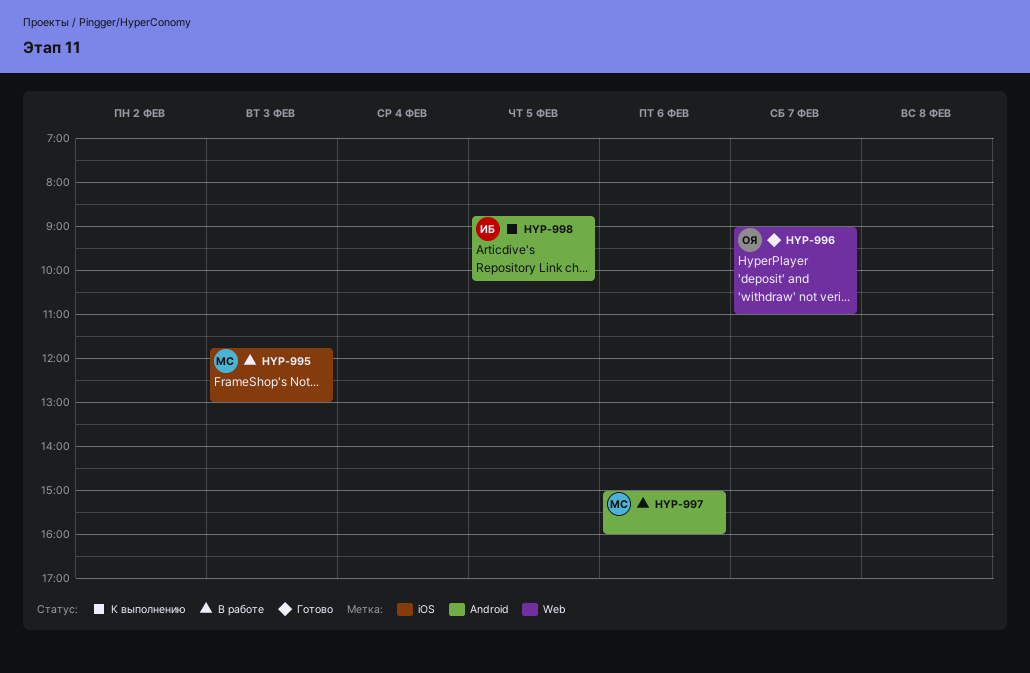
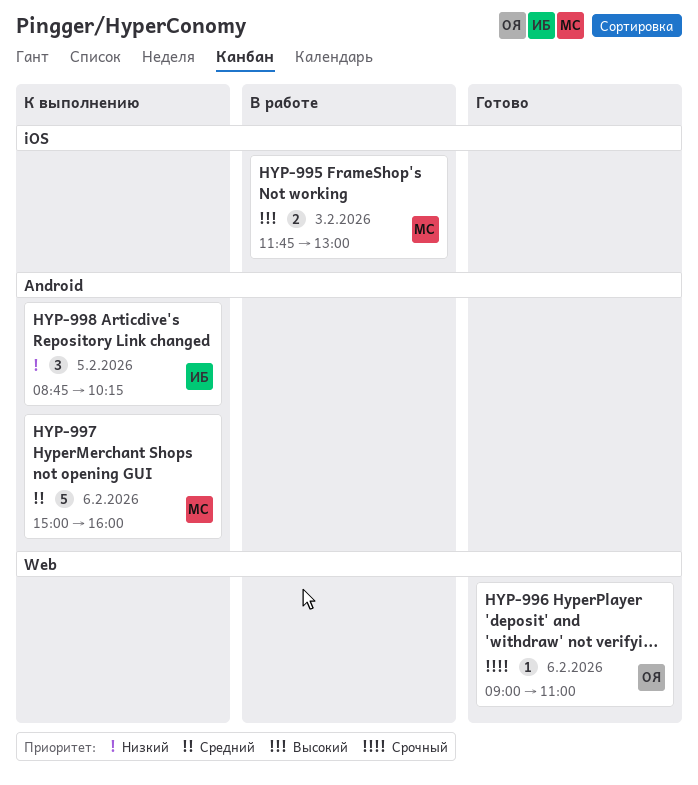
HYP-996, day: Feb 7 -> Feb 6
HYP-997, status: В работе -> К выполнению

